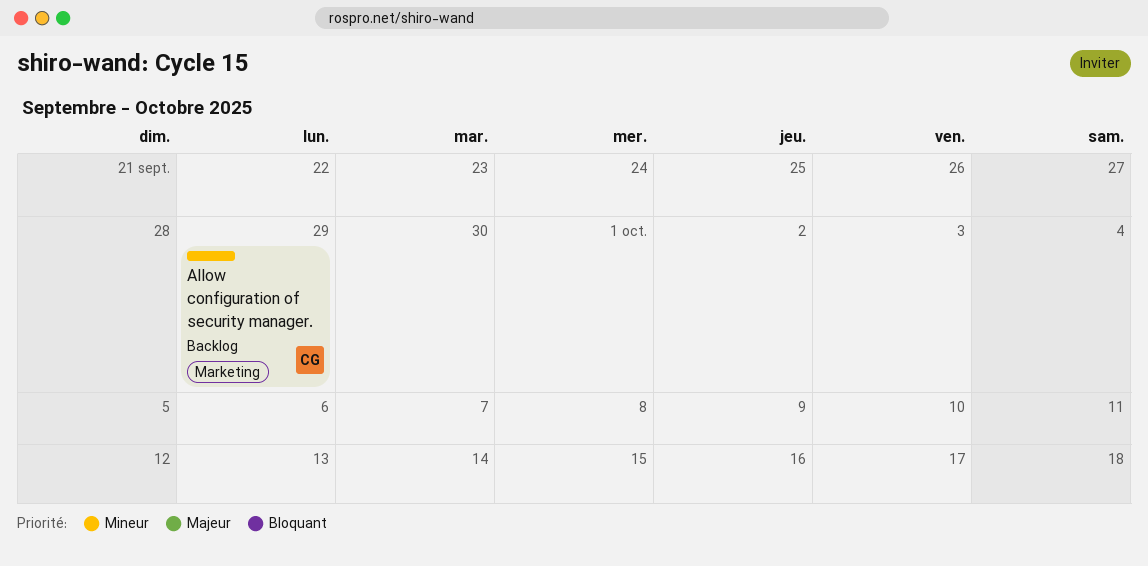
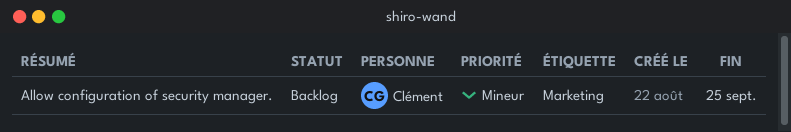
Allow configuration of security manager., due: Sep 29 -> Sep 25

